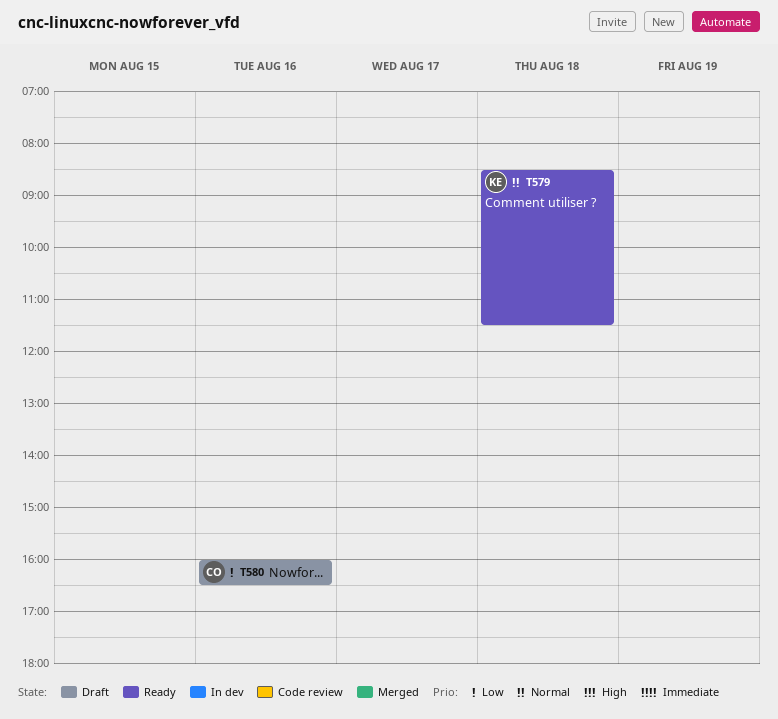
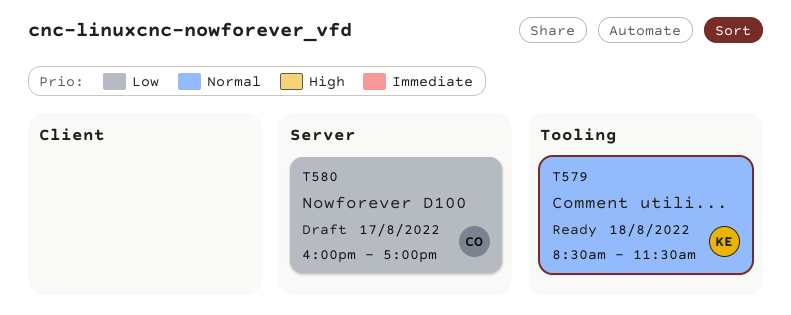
T580, day: Aug 16 -> Aug 17
T580, ends: 16:30 -> 17:00

